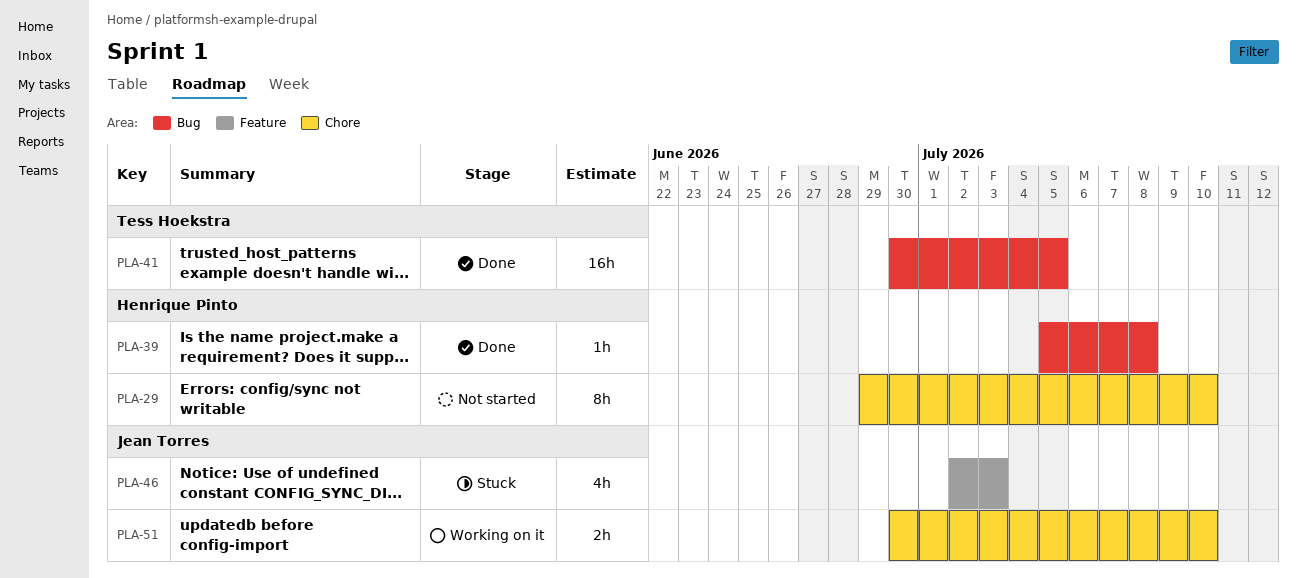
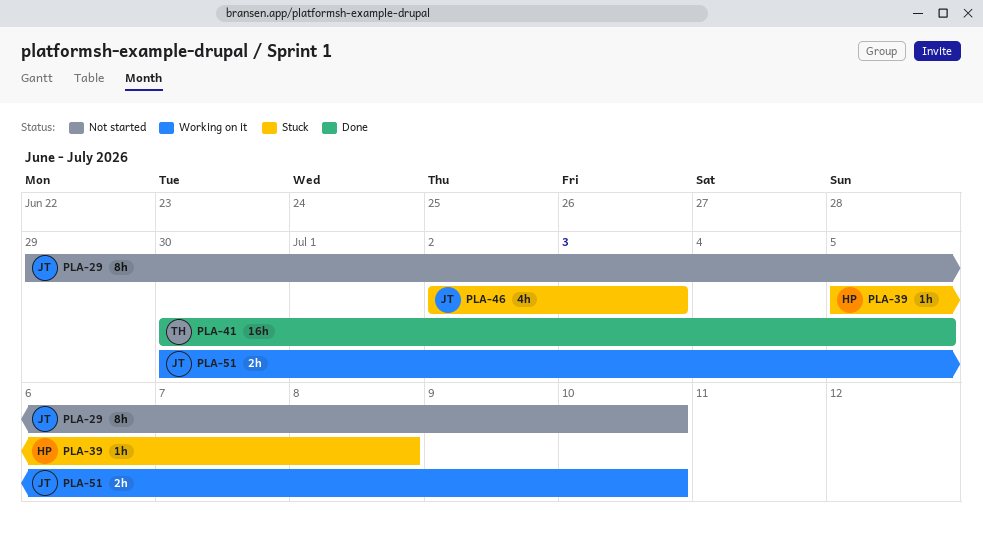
PLA-29, owner: Henrique Pinto -> Jean Torres
PLA-39, status: Done -> Stuck

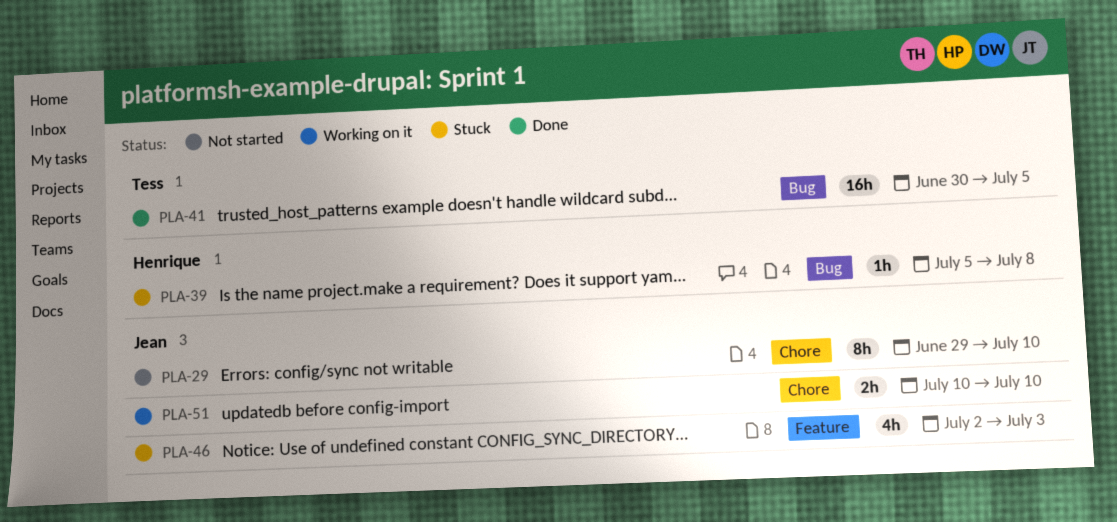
PLA-51, start: Jun 30 -> Jul 10

